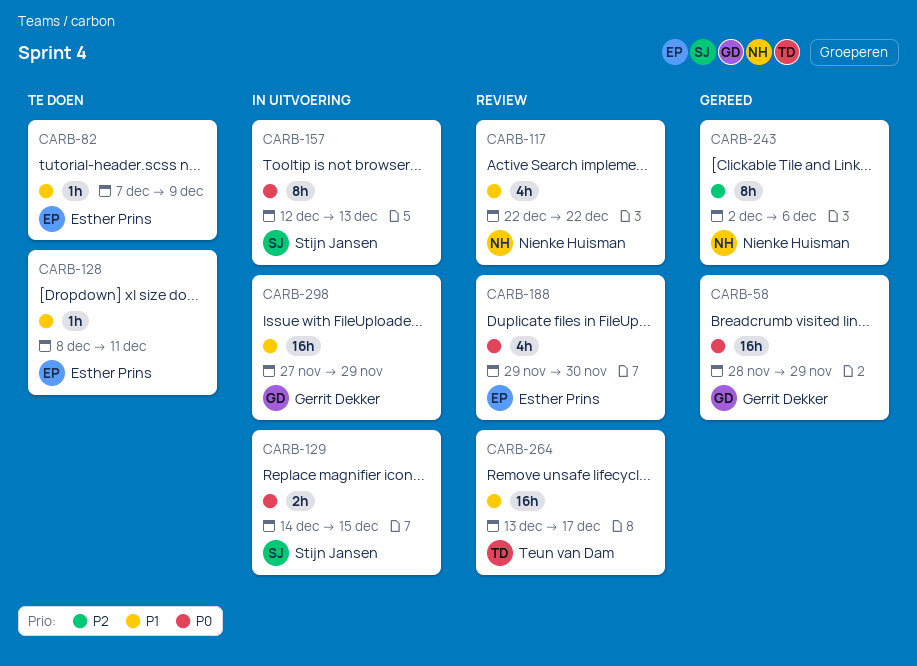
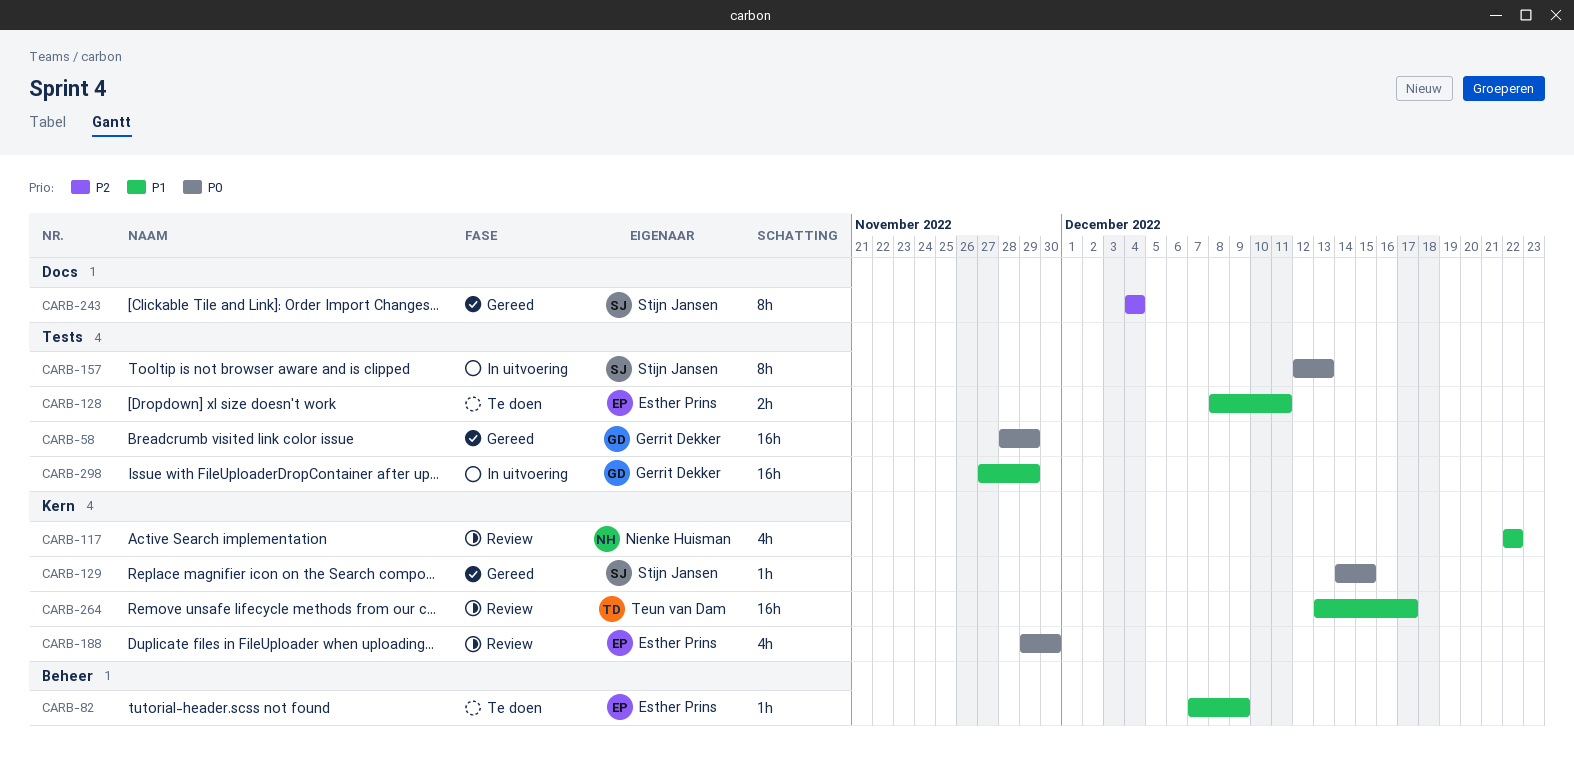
CARB-128, estimate: 1h -> 2h
CARB-129, status: In uitvoering -> Gereed
CARB-129, estimate: 2h -> 1h
CARB-243, owner: Nienke Huisman -> Stijn Jansen
CARB-243, start: Dec 2 -> Dec 4
CARB-243, due: Dec 6 -> Dec 4

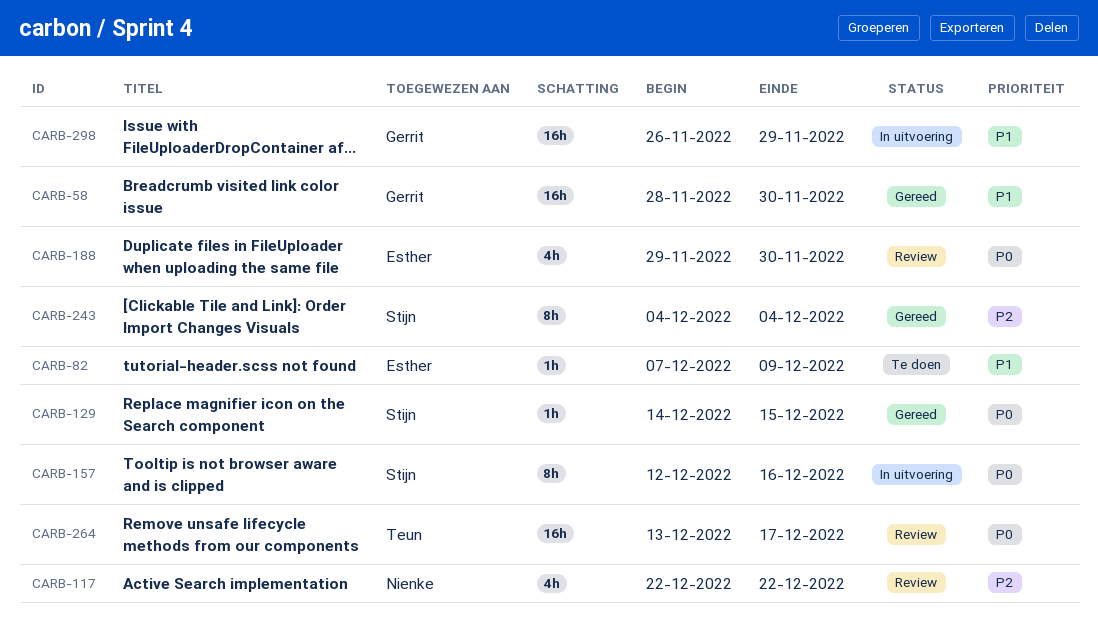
CARB-58, priority: P0 -> P1
CARB-58, due: Nov 29 -> Nov 30
CARB-117, priority: P1 -> P2
CARB-128: present -> none
CARB-157, due: Dec 13 -> Dec 16
CARB-264, priority: P1 -> P0
CARB-298, start: Nov 27 -> Nov 26

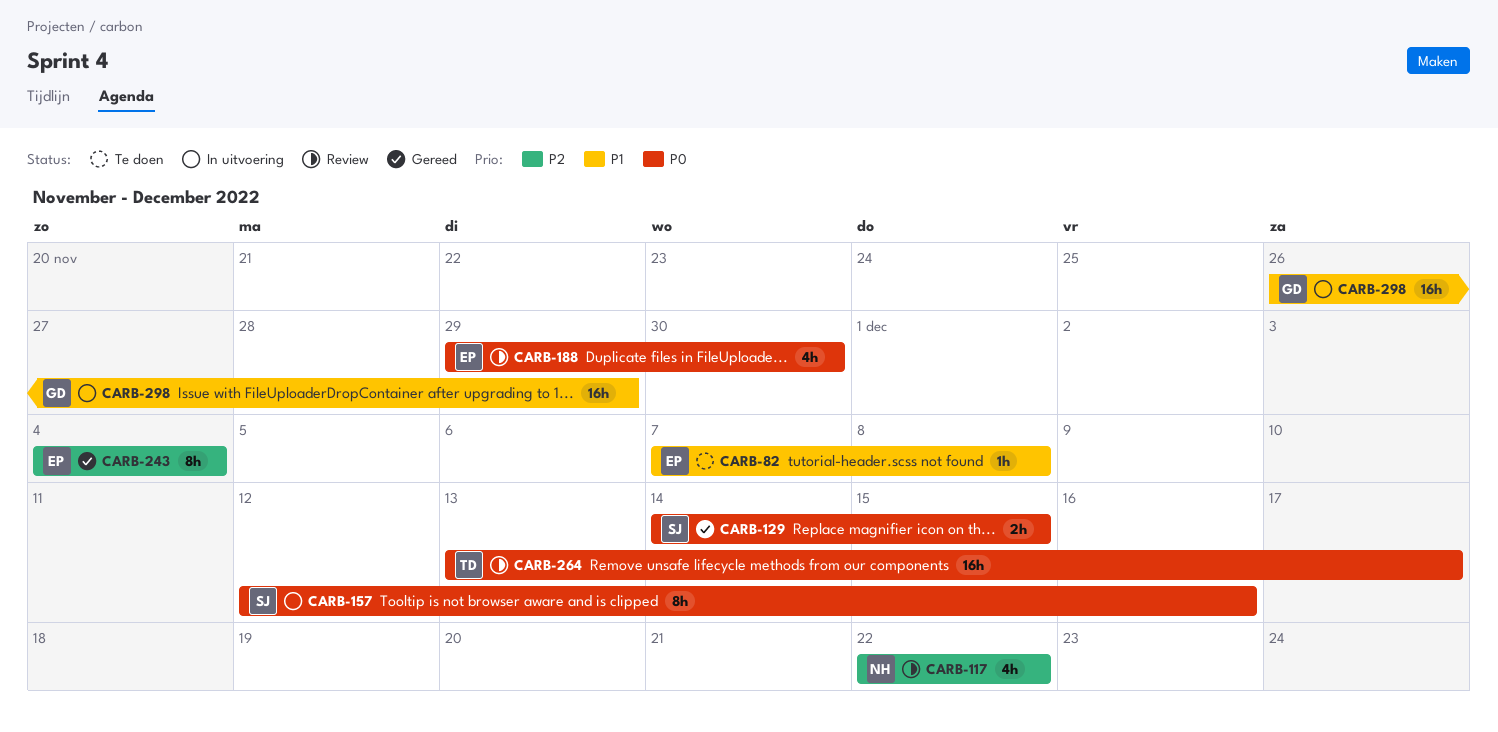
CARB-58: present -> none
CARB-82, due: Dec 9 -> Dec 8
CARB-129, estimate: 1h -> 2h
CARB-243, owner: Stijn -> Esther

